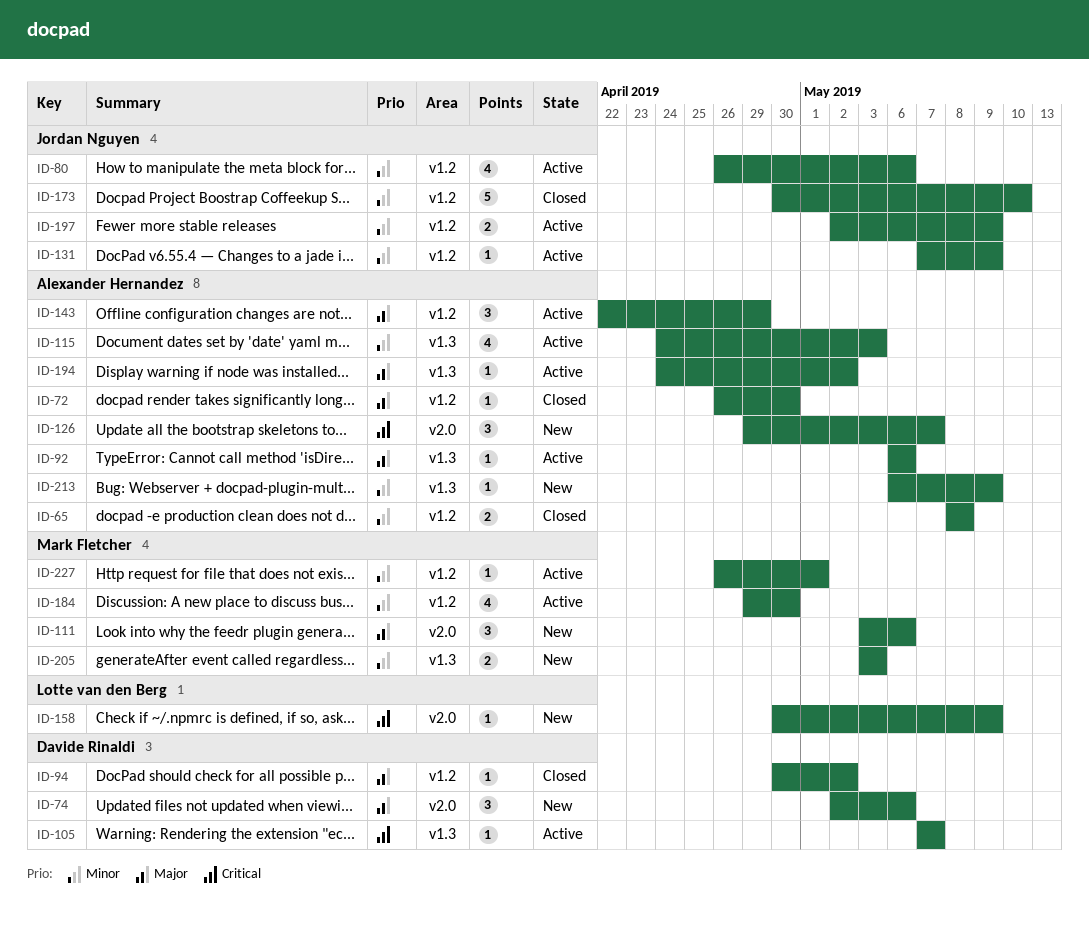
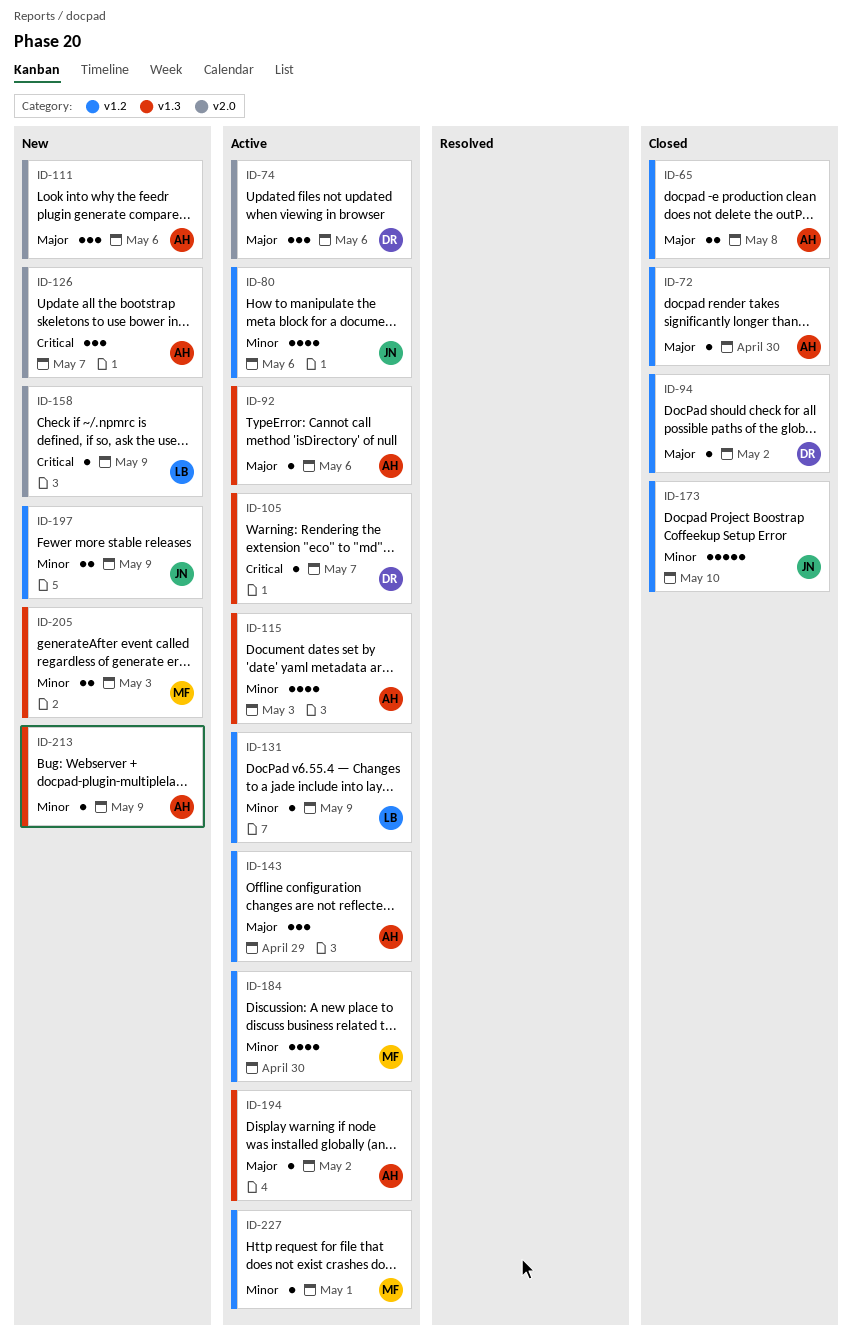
ID-65, priority: Minor -> Major
ID-74, status: New -> Active
ID-111, owner: Mark Fletcher -> Alexander Hernandez
ID-131, owner: Jordan Nguyen -> Lotte van den Berg
ID-197, status: Active -> New

